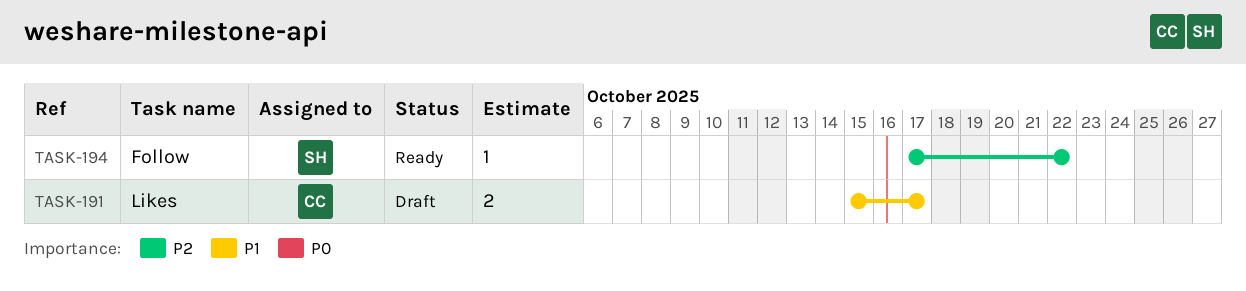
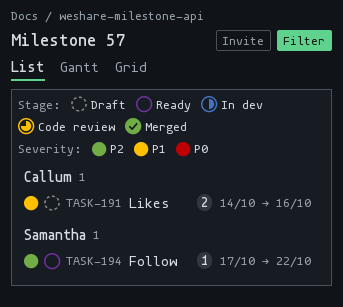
TASK-191, start: Oct 15 -> Oct 14
TASK-191, due: Oct 17 -> Oct 16

